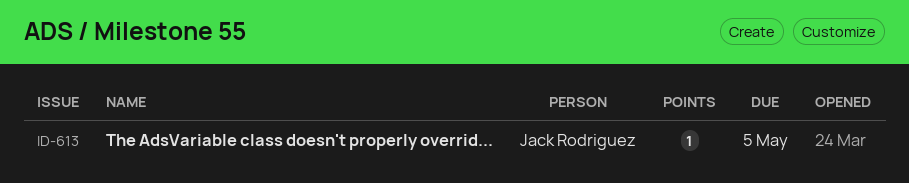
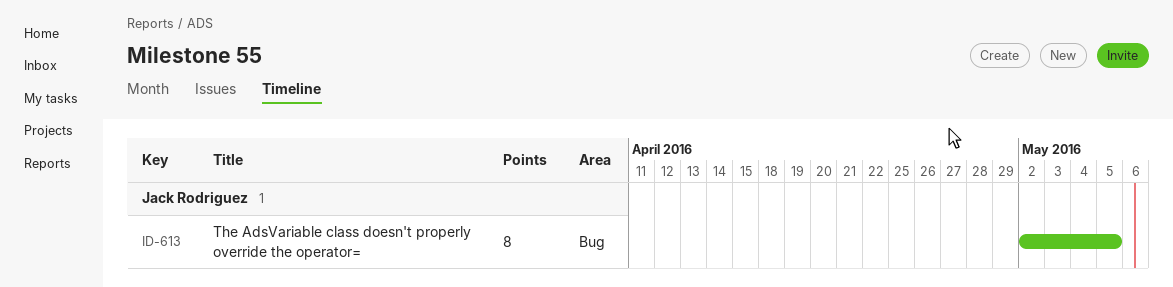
ID-613, estimate: 1 -> 8

